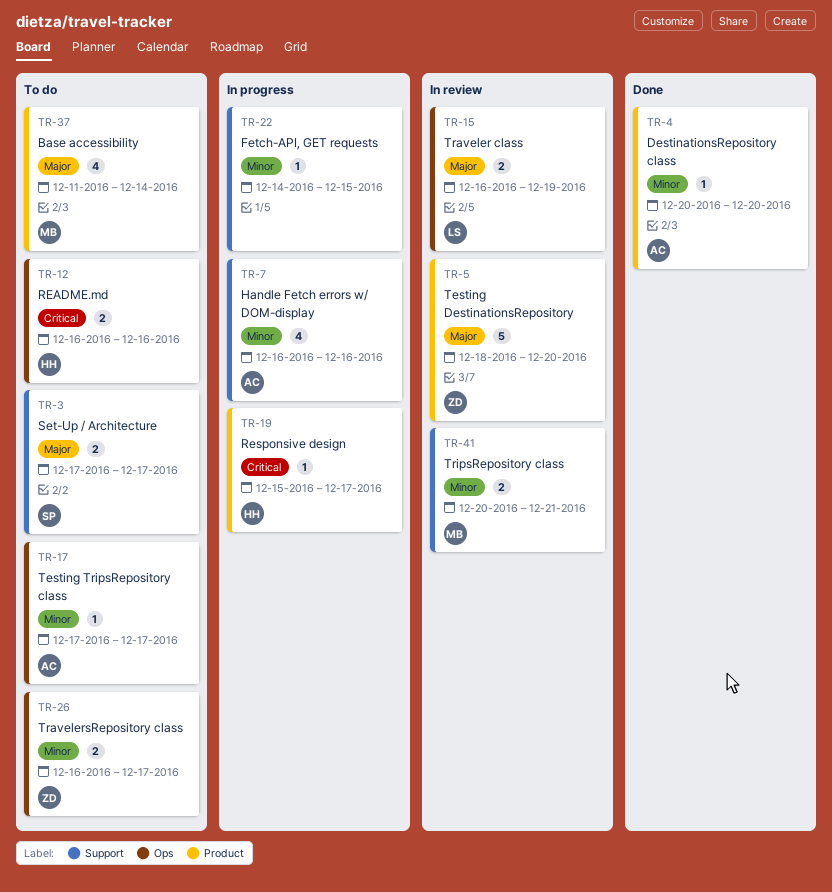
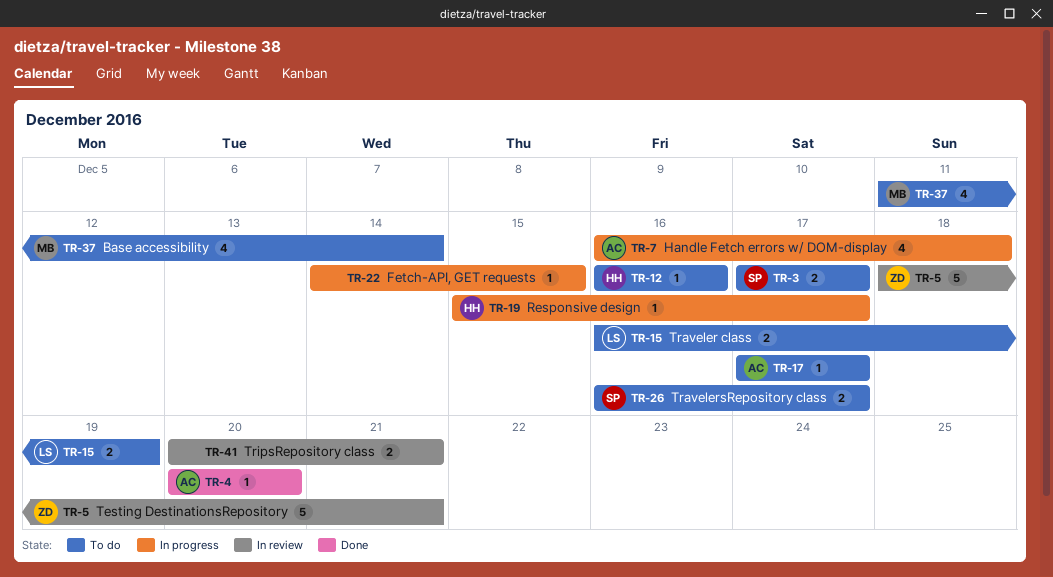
TR-5, due: Dec 20 -> Dec 21
TR-7, due: Dec 16 -> Dec 18
TR-12, estimate: 2 -> 1
TR-15, status: In review -> To do
TR-26, owner: ZD -> SP
TR-41, owner: MB -> none

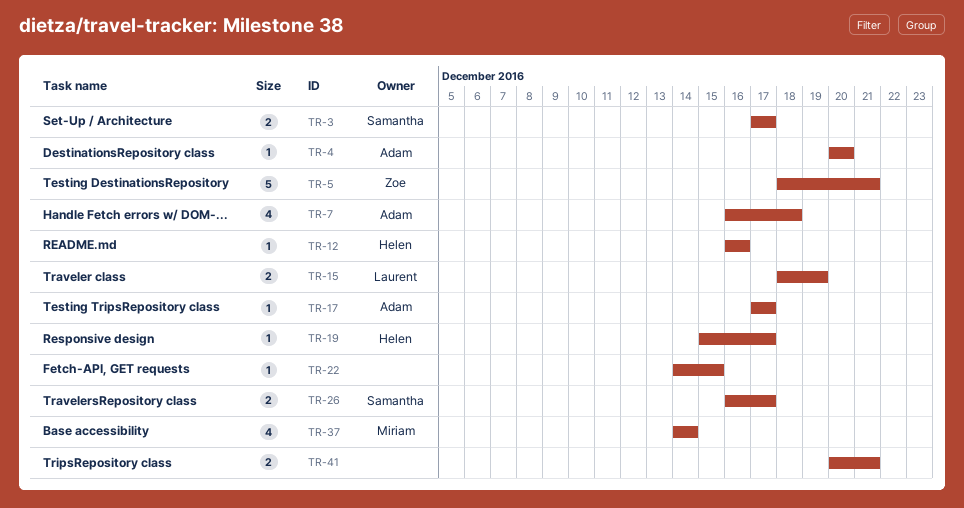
TR-15, start: Dec 16 -> Dec 18
TR-37, start: Dec 11 -> Dec 14

